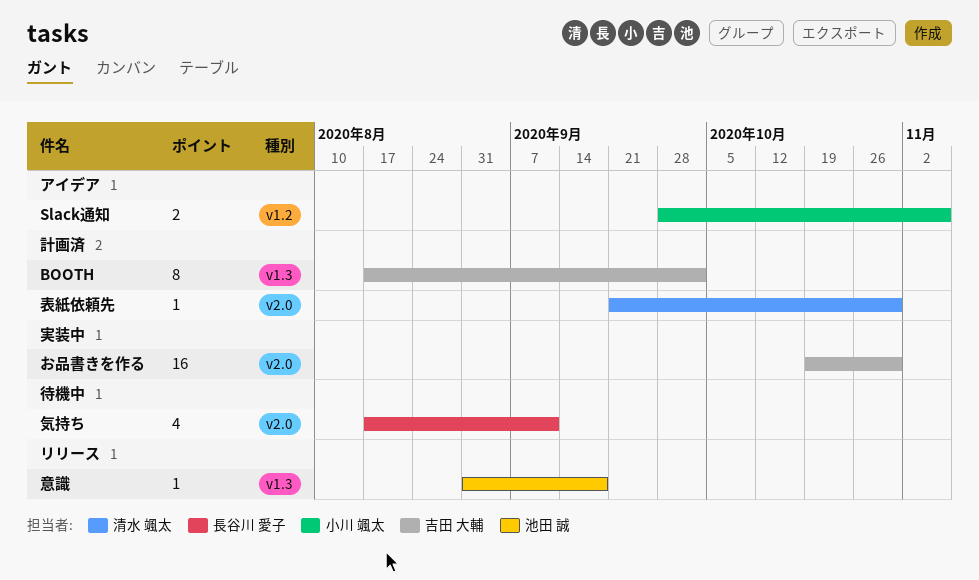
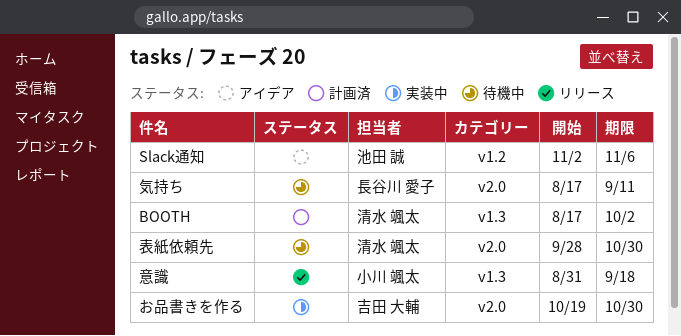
BOOTH, owner: 吉田 大輔 -> 清水 颯太
Slack通知, owner: 小川 颯太 -> 池田 誠
Slack通知, start: Sep 28 -> Nov 2
意識, owner: 池田 誠 -> 小川 颯太
表紙依頼先, status: 計画済 -> 待機中
表紙依頼先, start: Sep 21 -> Sep 28

